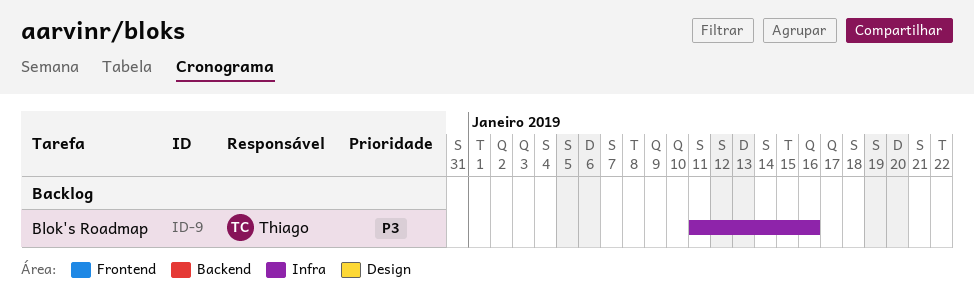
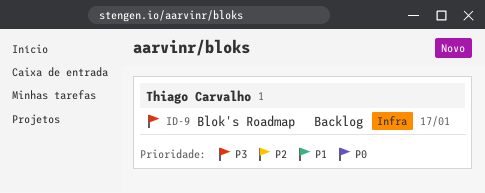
ID-9, due: Jan 16 -> Jan 17

